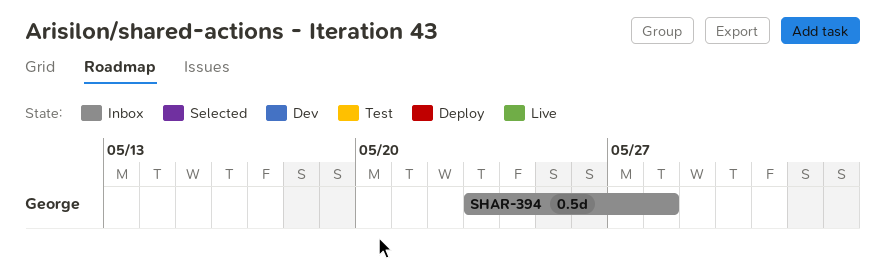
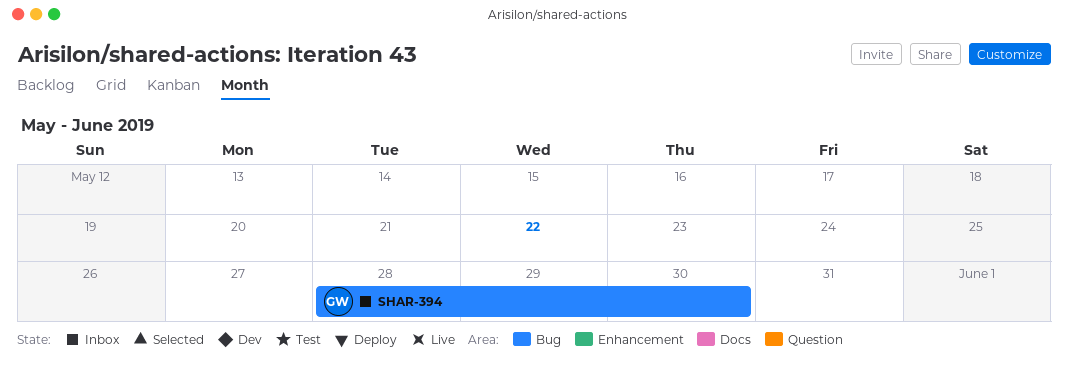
SHAR-394, start: May 23 -> May 28
SHAR-394, due: May 28 -> May 30

